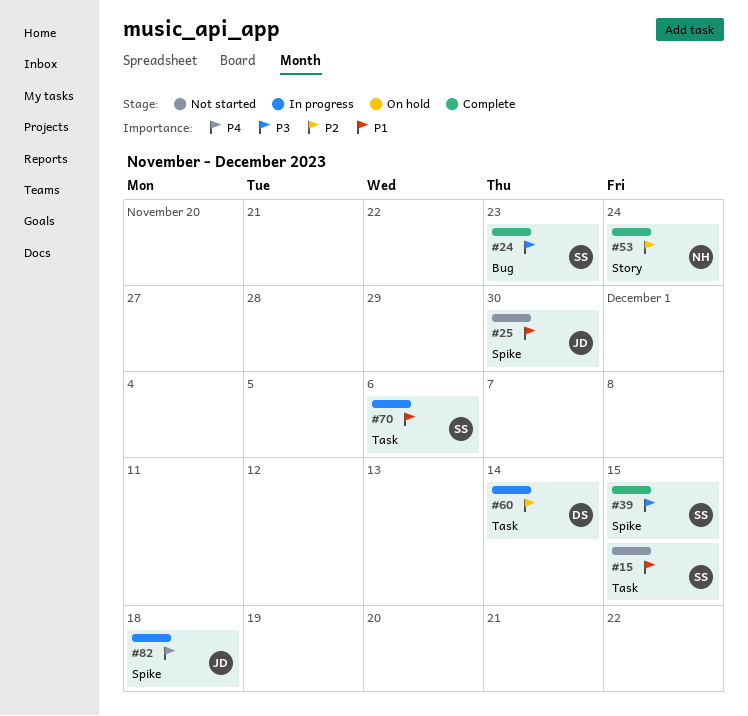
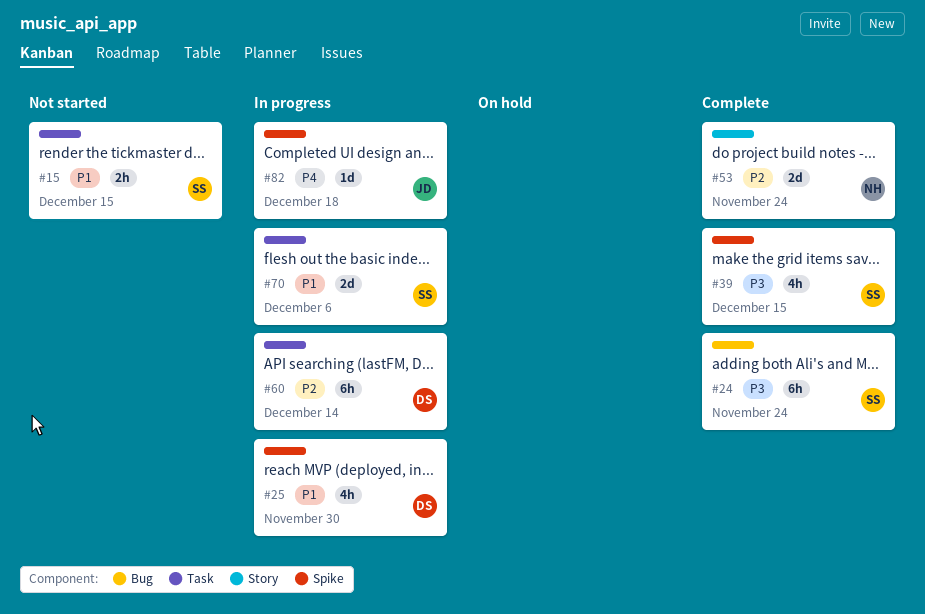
#24, due: Nov 23 -> Nov 24
#25, status: Not started -> In progress
#25, owner: JD -> DS

